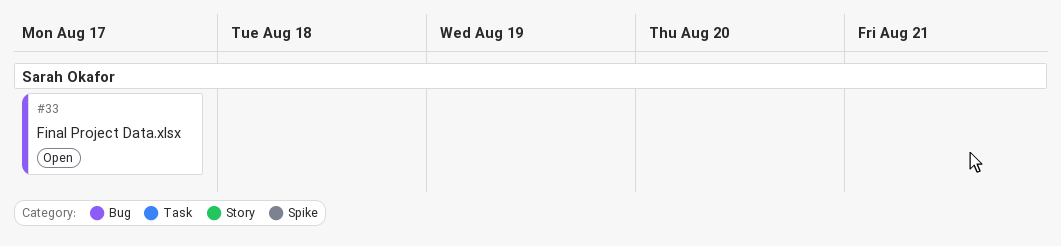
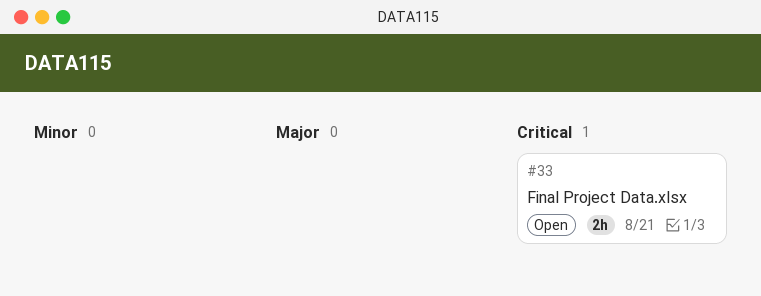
#33, due: Aug 17 -> Aug 21

